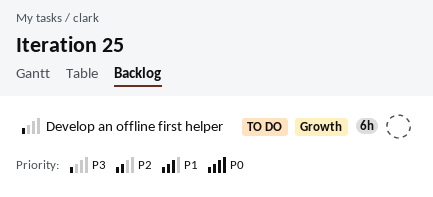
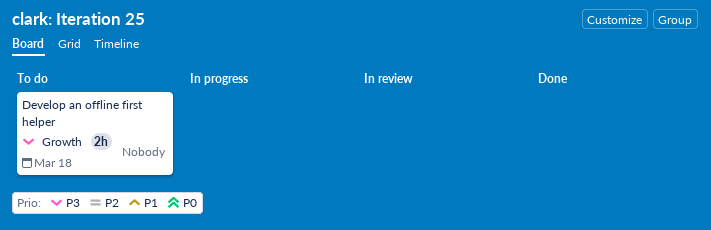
Develop an offline first helper, estimate: 6h -> 2h

